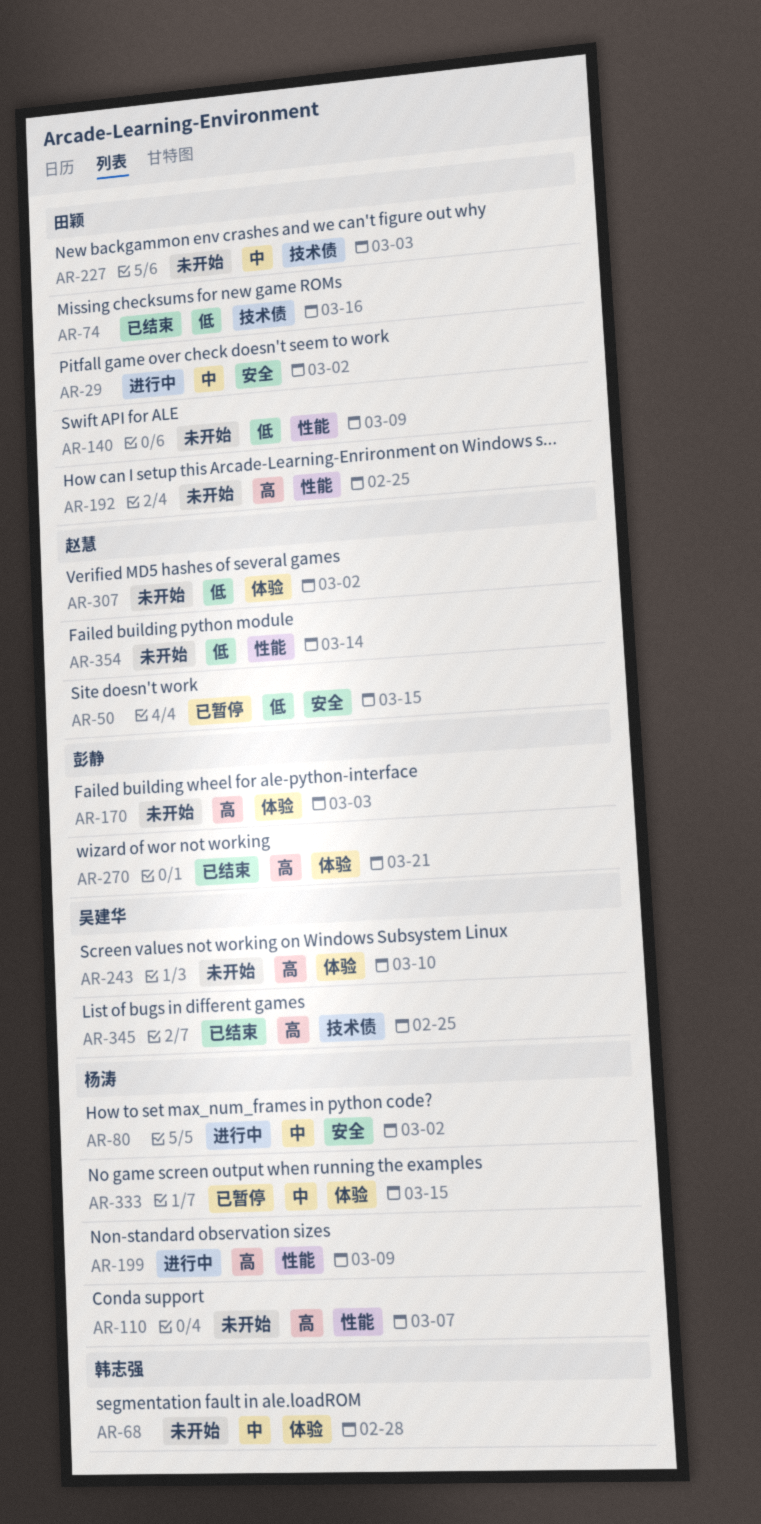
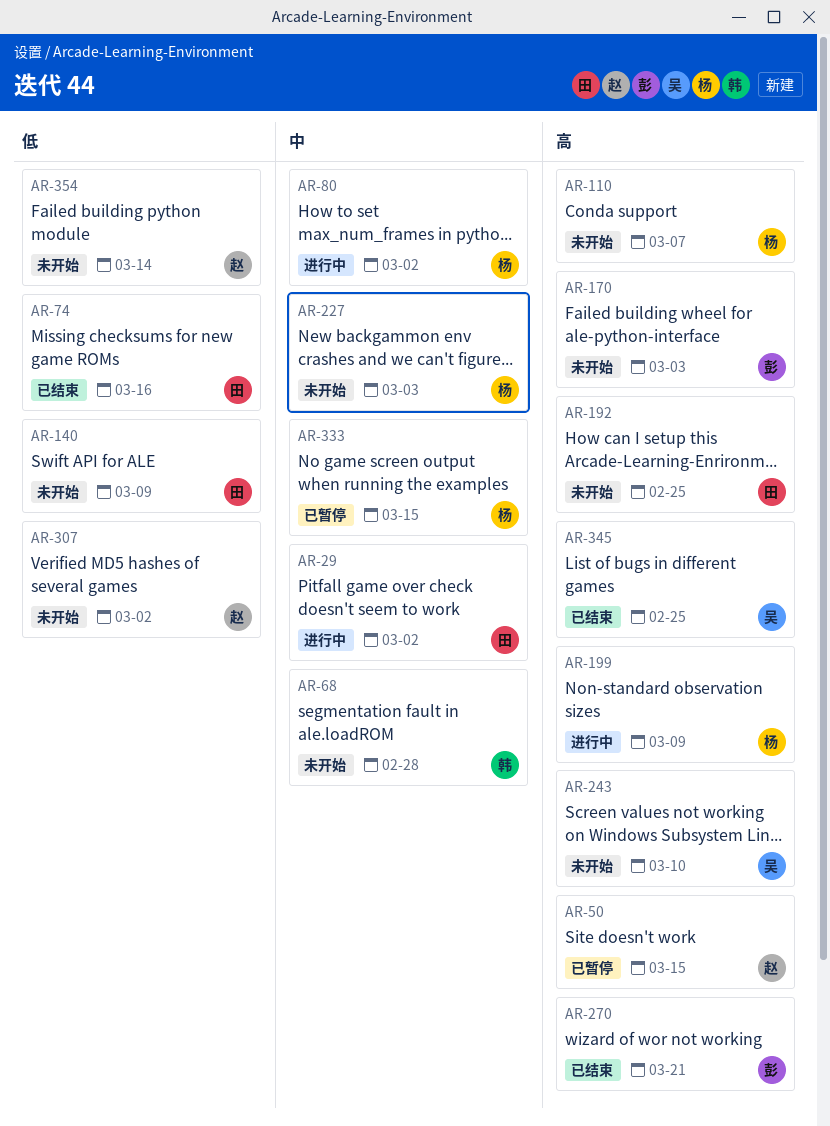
AR-50, priority: 低 -> 高
AR-227, owner: 田颖 -> 杨涛

